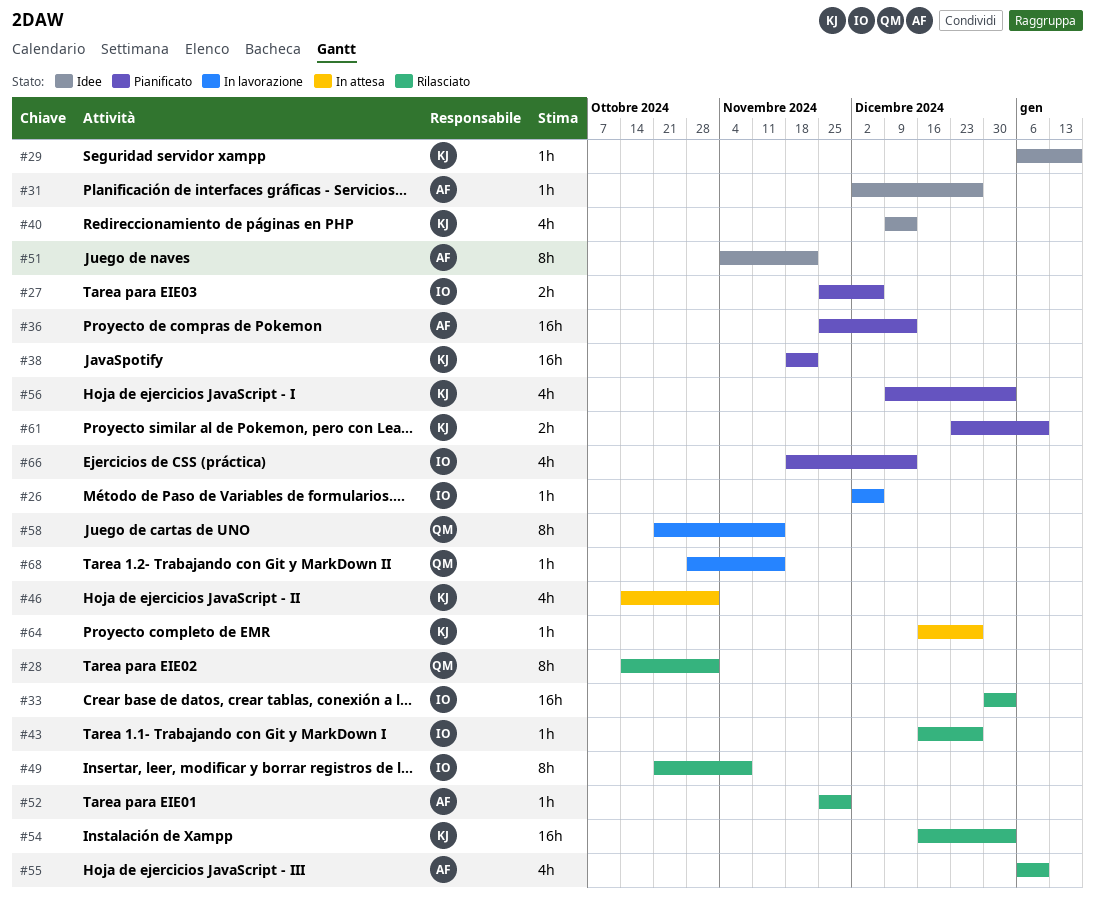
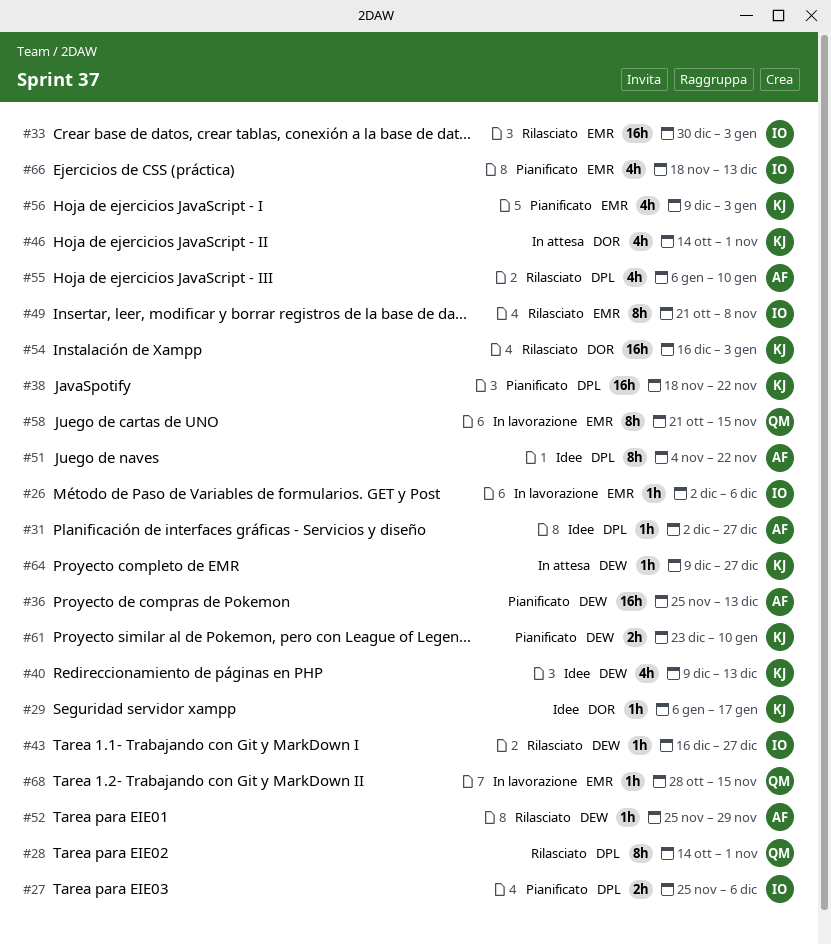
#64, start: Dec 16 -> Dec 9

